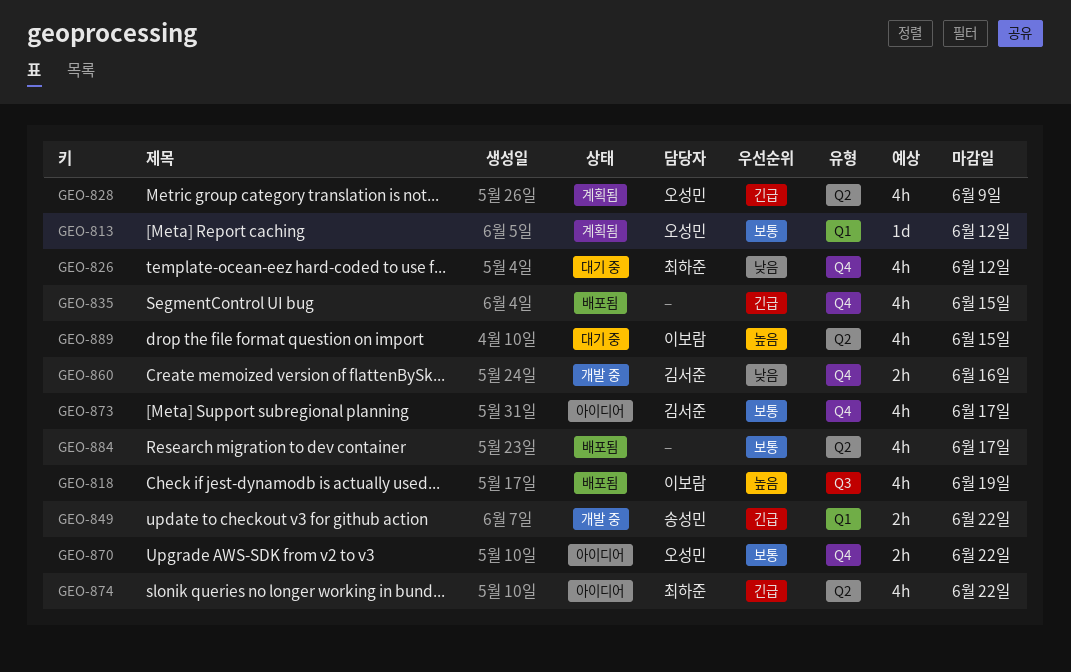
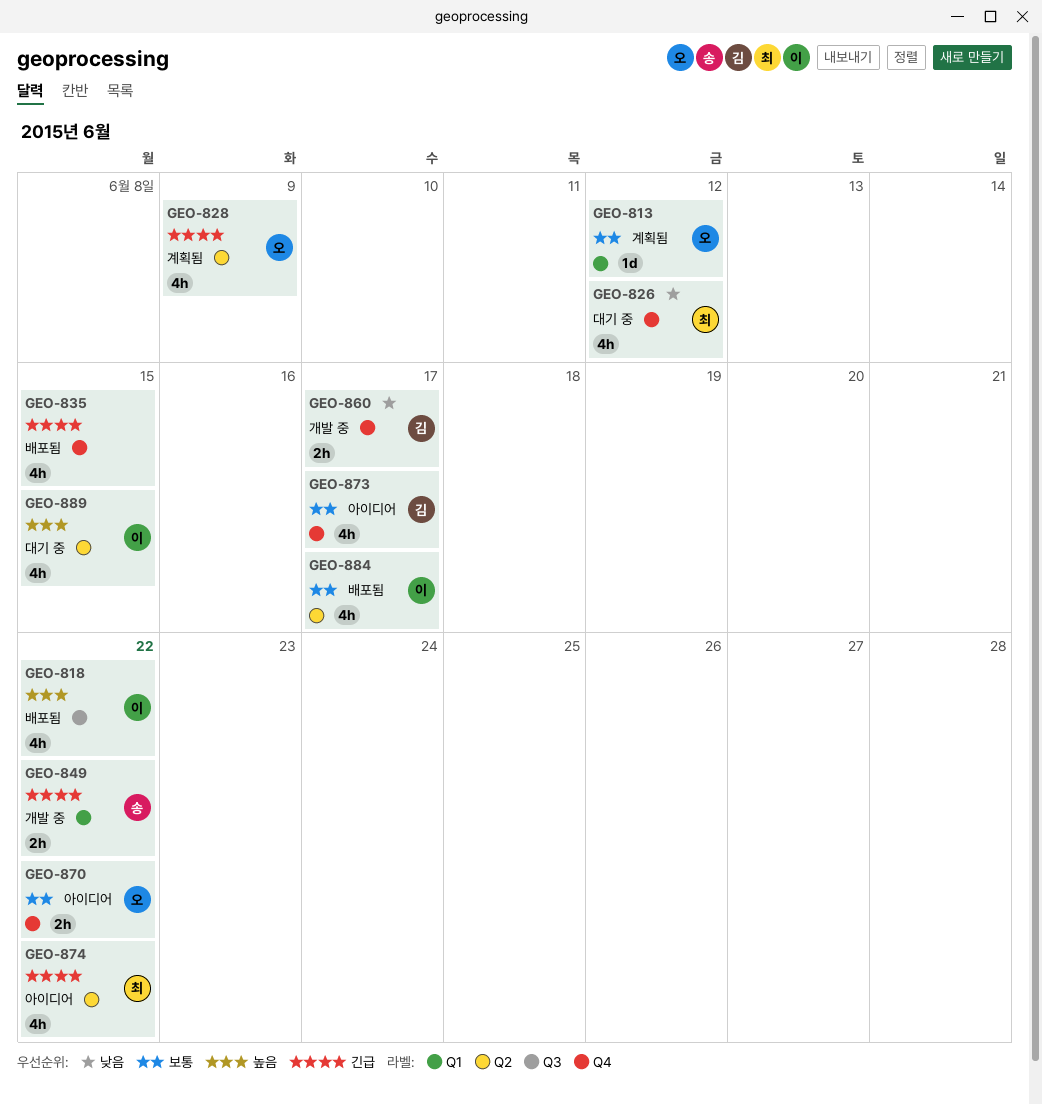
GEO-818, due: Jun 19 -> Jun 22
GEO-860, due: Jun 16 -> Jun 17
GEO-884, owner: none -> 이보람

